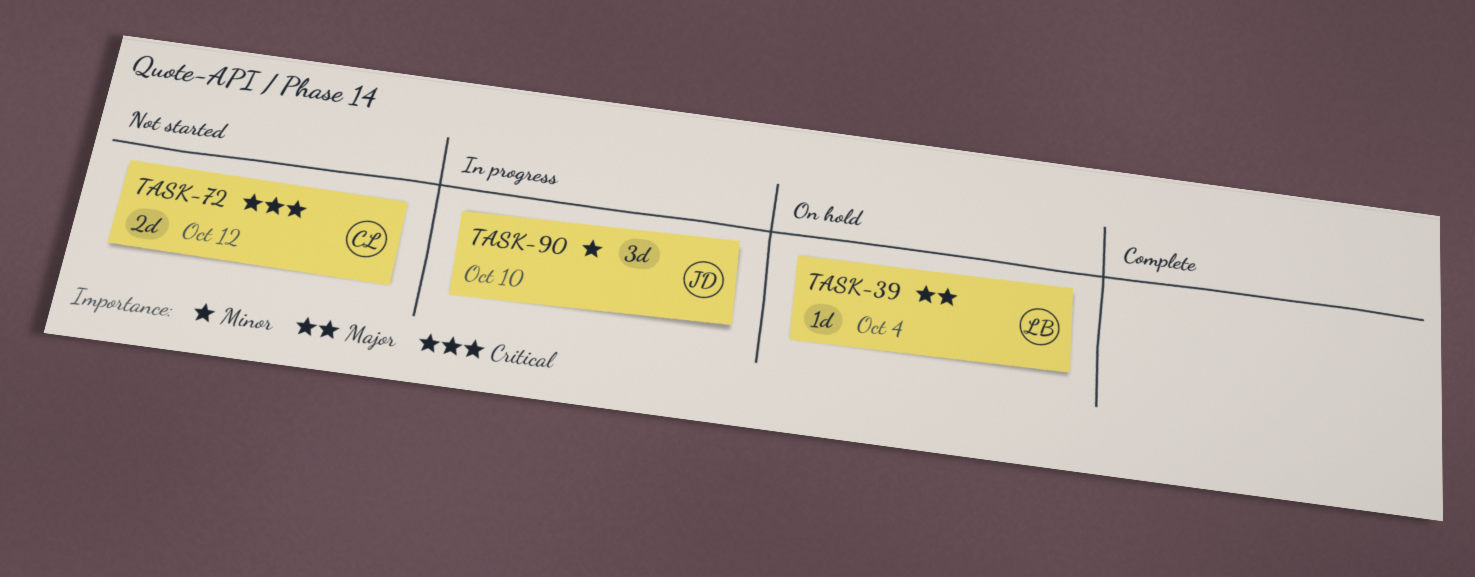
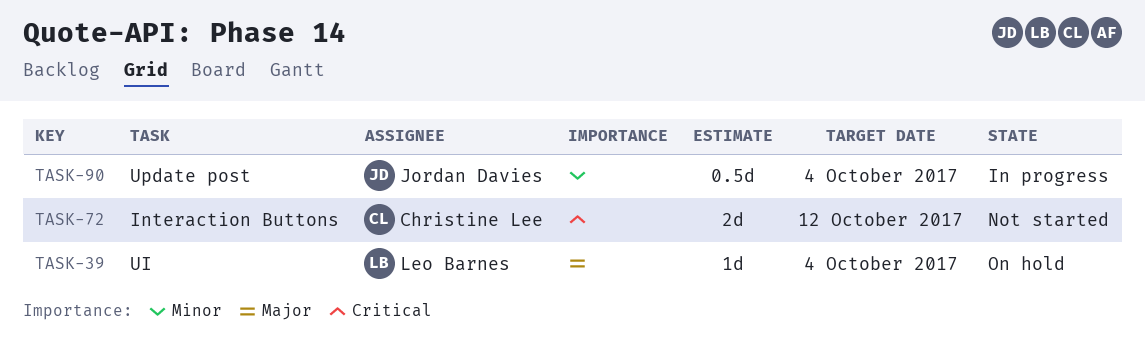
TASK-90, estimate: 3d -> 0.5d
TASK-90, due: Oct 10 -> Oct 4

